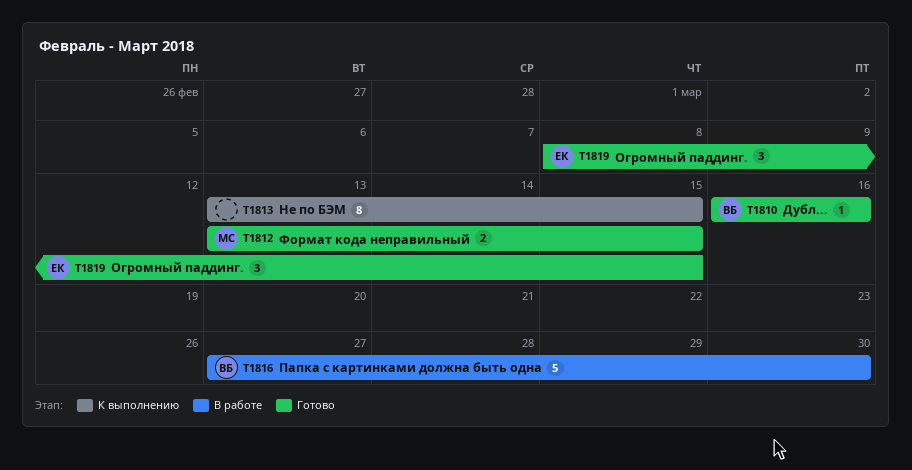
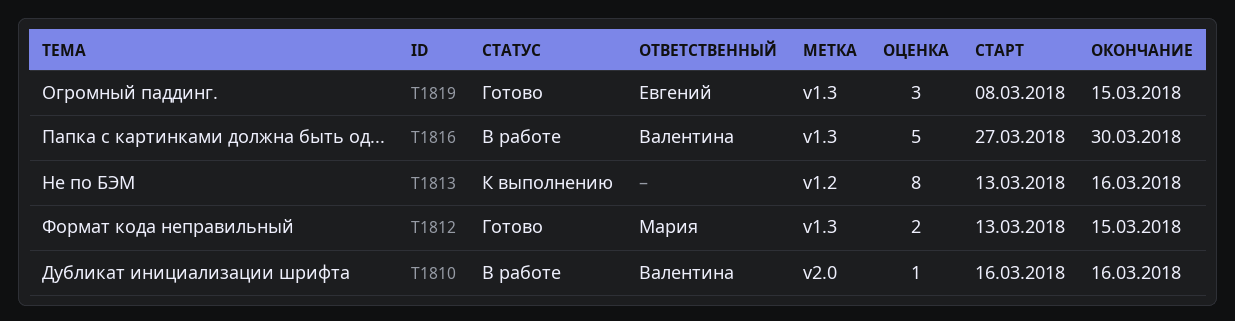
T1810, status: Готово -> В работе
T1813, due: Mar 15 -> Mar 16

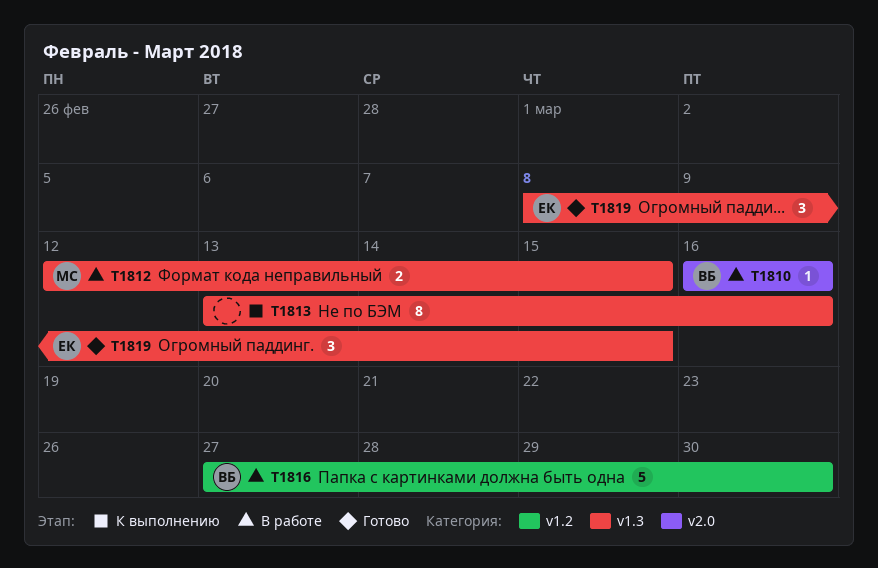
T1812, status: Готово -> В работе
T1812, start: Mar 13 -> Mar 12
T1813, label: v1.2 -> v1.3
T1816, label: v1.3 -> v1.2

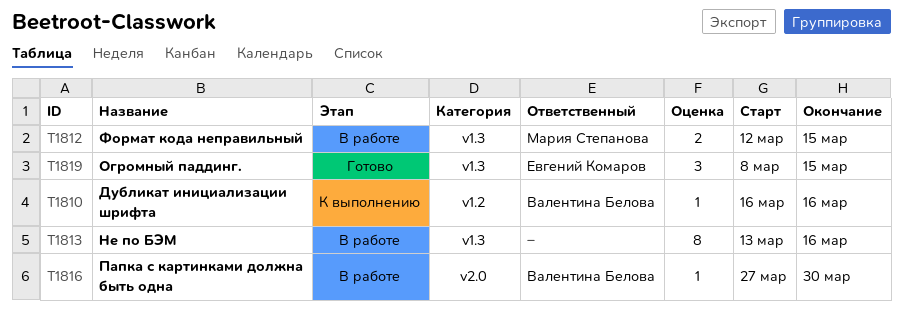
T1810, status: В работе -> К выполнению
T1810, label: v2.0 -> v1.2
T1813, status: К выполнению -> В работе
T1816, label: v1.2 -> v2.0
T1816, estimate: 5 -> 1

